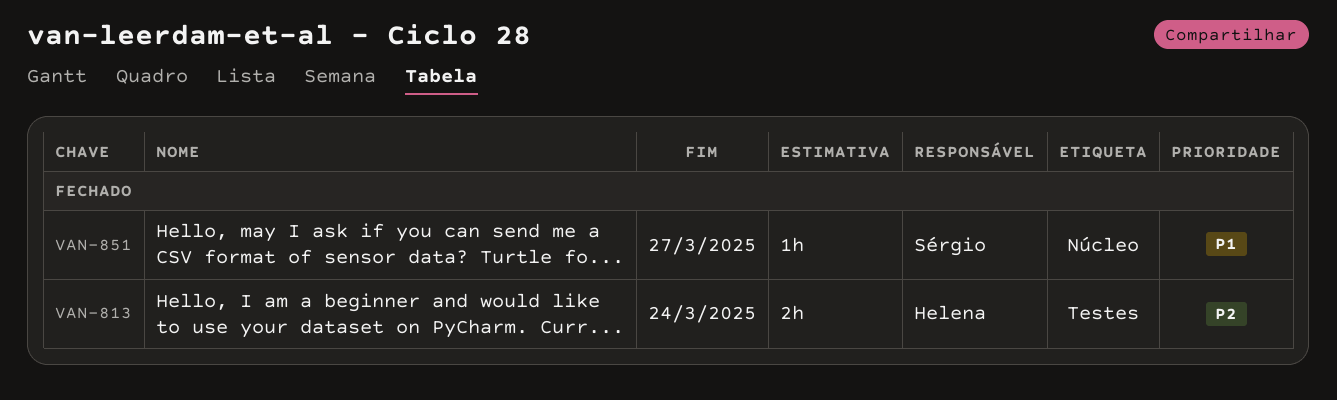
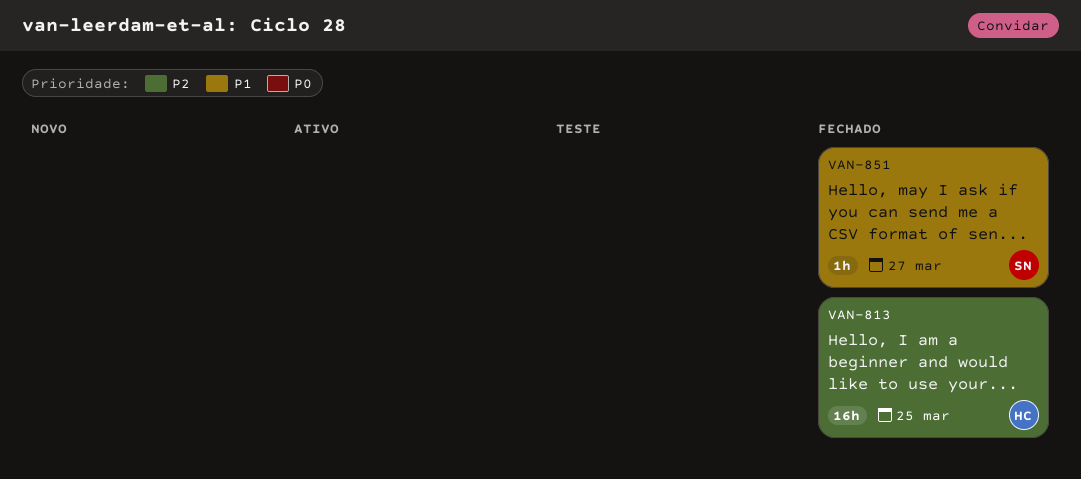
VAN-813, estimate: 2h -> 16h
VAN-813, due: Mar 24 -> Mar 25

